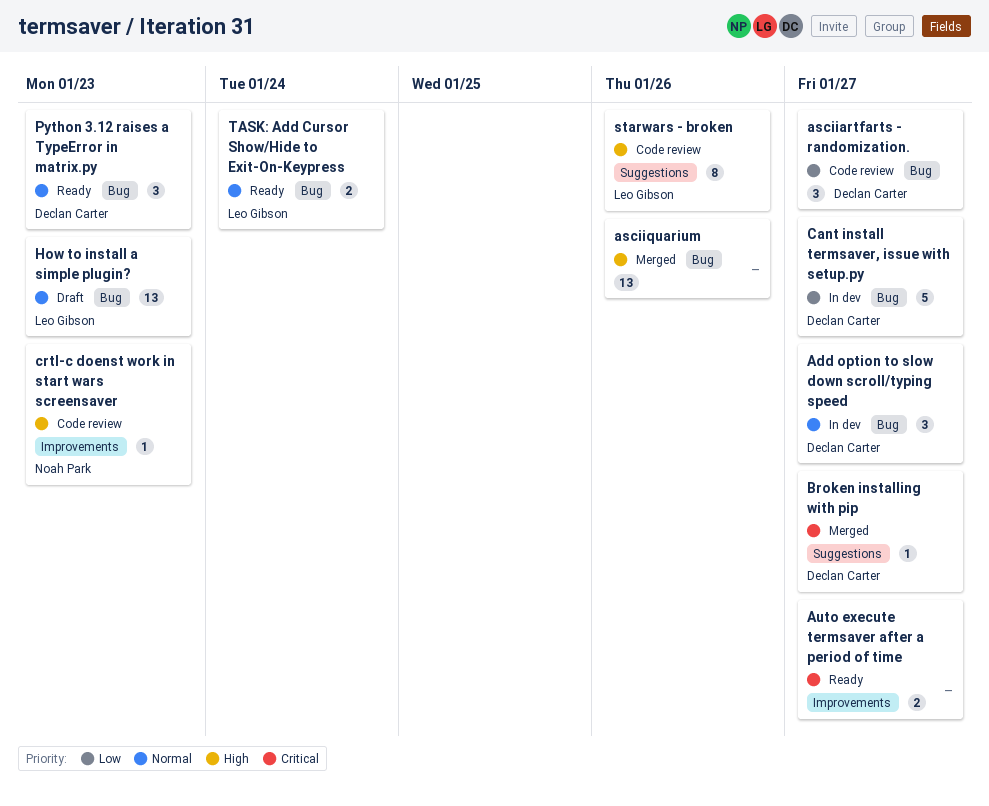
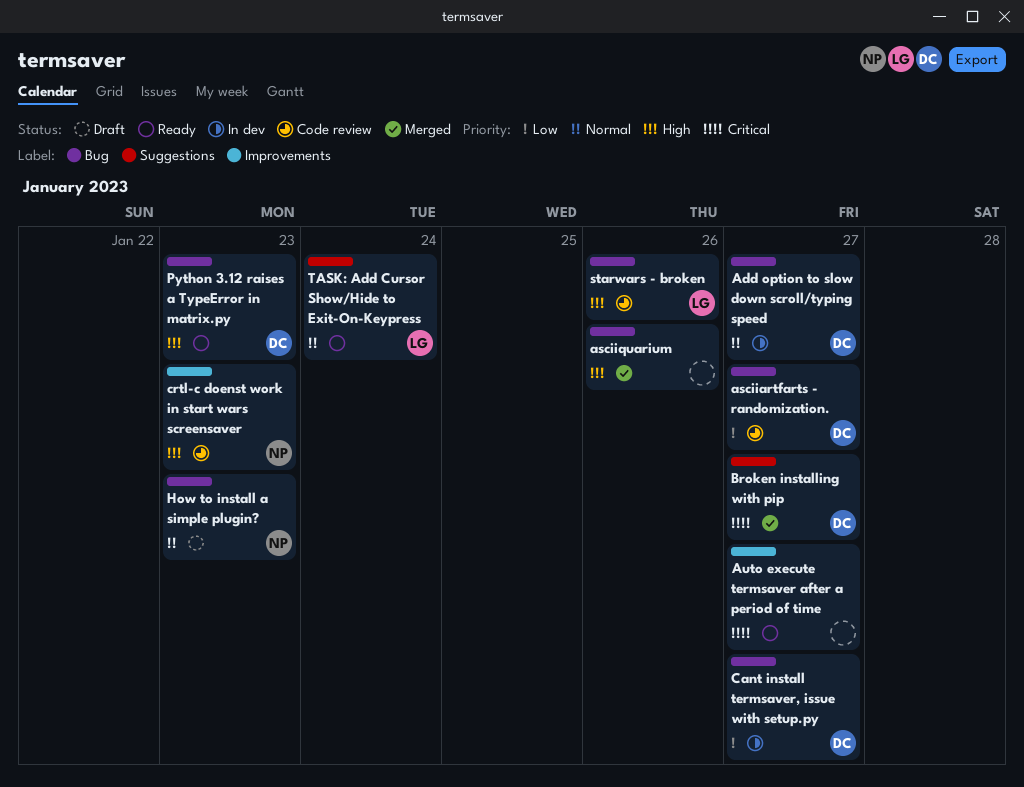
How to install a simple plugin?, owner: Leo Gibson -> Noah Park
Python 3.12 raises a TypeError in matrix.py, priority: Normal -> High
starwars - broken, label: Suggestions -> Bug
TASK: Add Cursor Show/Hide to Exit-On-Keypress, label: Bug -> Suggestions

